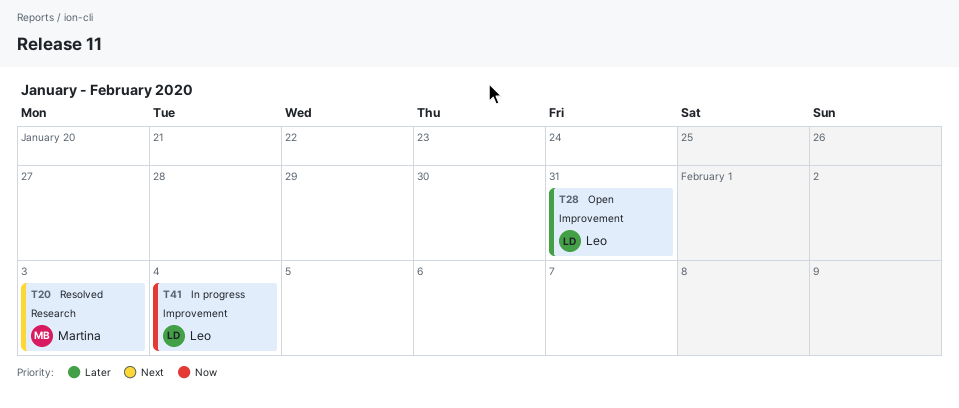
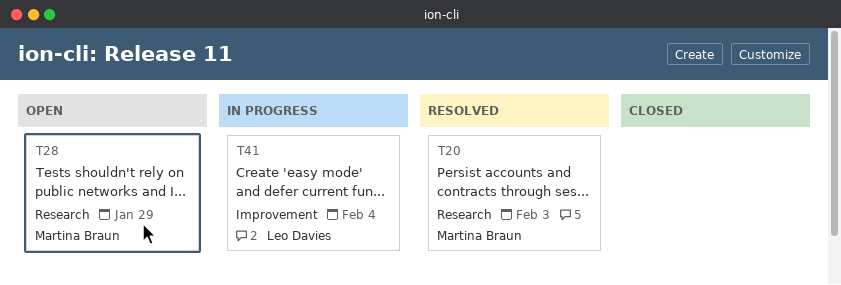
T28, owner: Leo Davies -> Martina Braun
T28, label: Improvement -> Research
T28, due: Jan 31 -> Jan 29

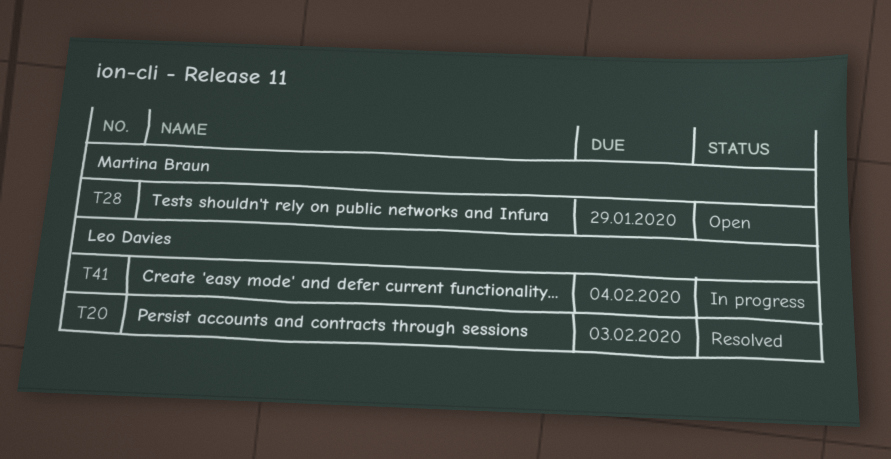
T20, owner: Martina Braun -> Leo Davies

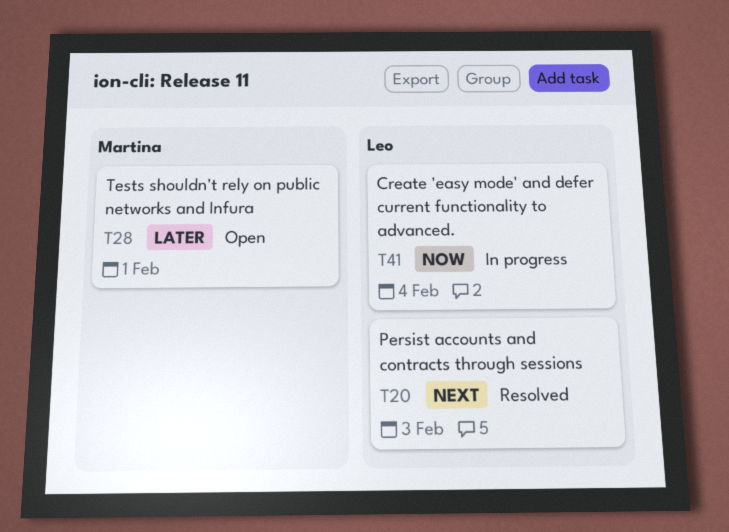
T28, due: Jan 29 -> Feb 1

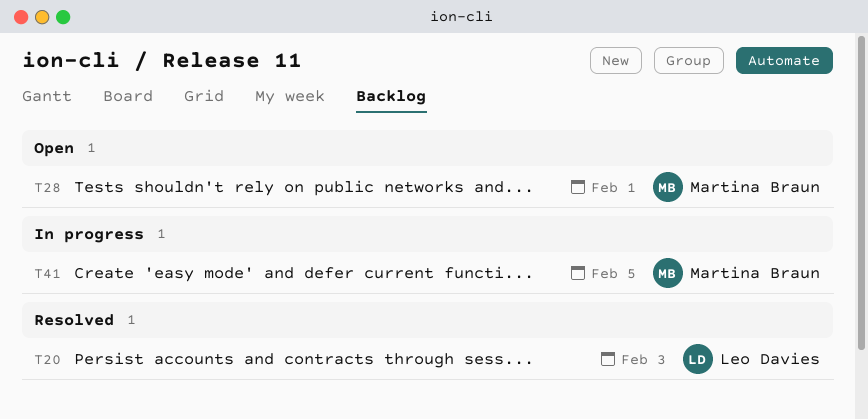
T41, owner: Leo Davies -> Martina Braun
T41, due: Feb 4 -> Feb 5

